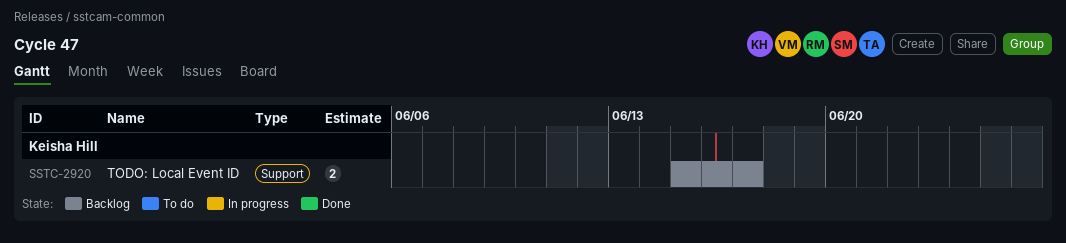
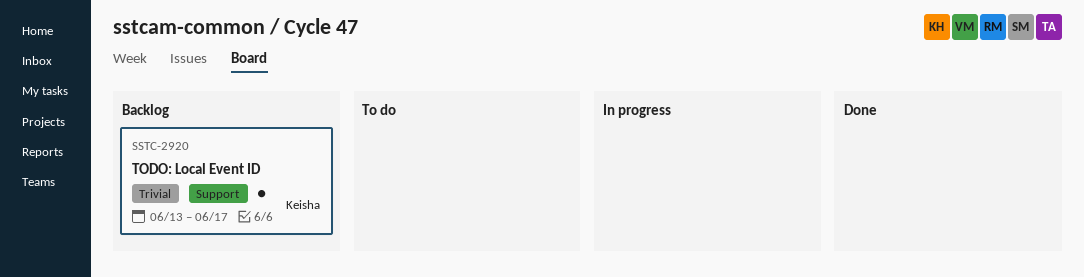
SSTC-2920, estimate: 2 -> 1
SSTC-2920, start: Jun 15 -> Jun 13

